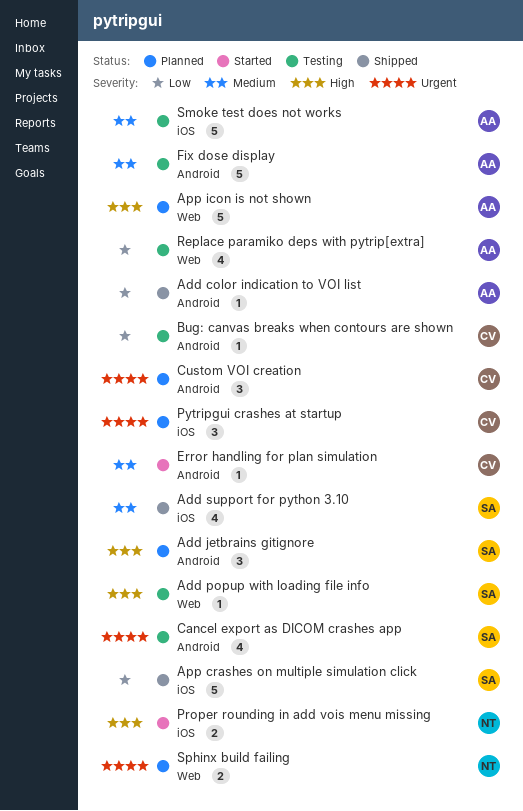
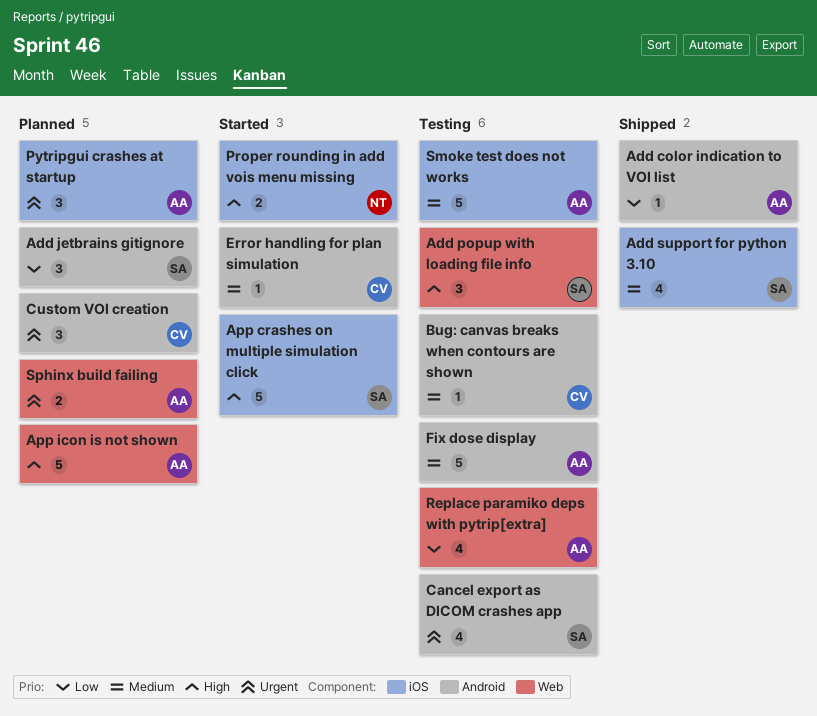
Add jetbrains gitignore, priority: High -> Low
Add popup with loading file info, estimate: 1 -> 3
App crashes on multiple simulation click, status: Shipped -> Started
App crashes on multiple simulation click, priority: Low -> High
Bug: canvas breaks when contours are shown, priority: Low -> Medium
Pytripgui crashes at startup, owner: CV -> AA
Sphinx build failing, owner: NT -> AA

